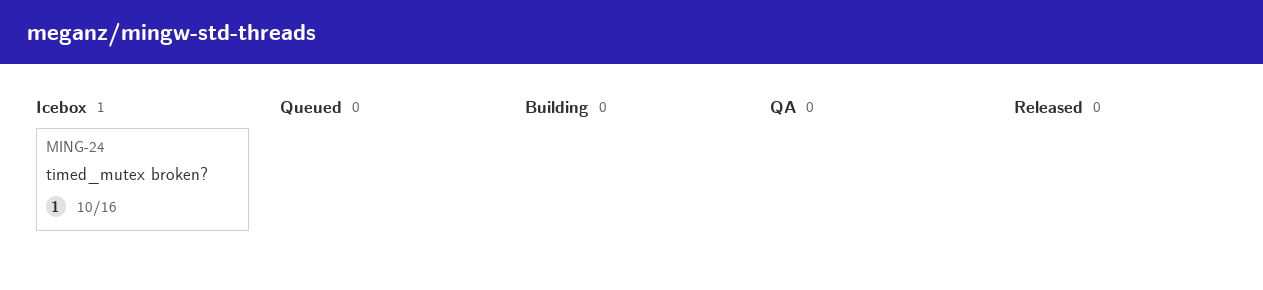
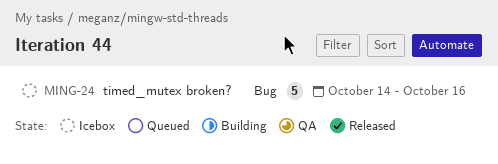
MING-24, estimate: 1 -> 5

